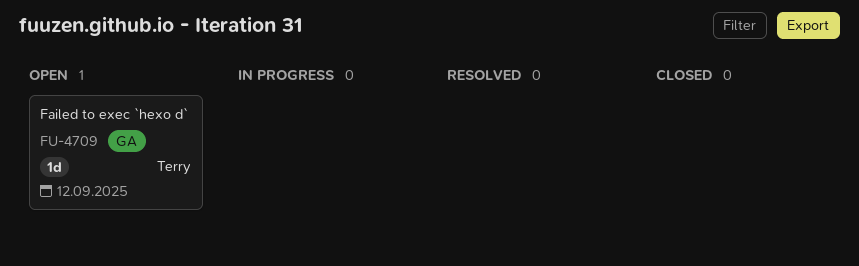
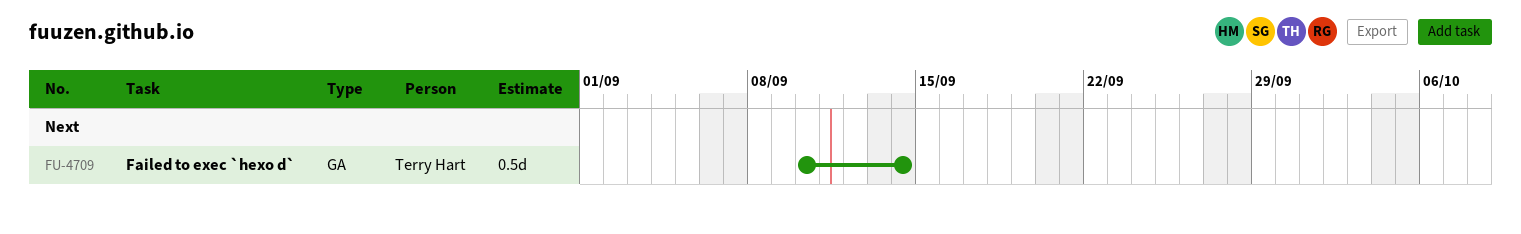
FU-4709, estimate: 1d -> 0.5d
FU-4709, due: Sep 12 -> Sep 14

